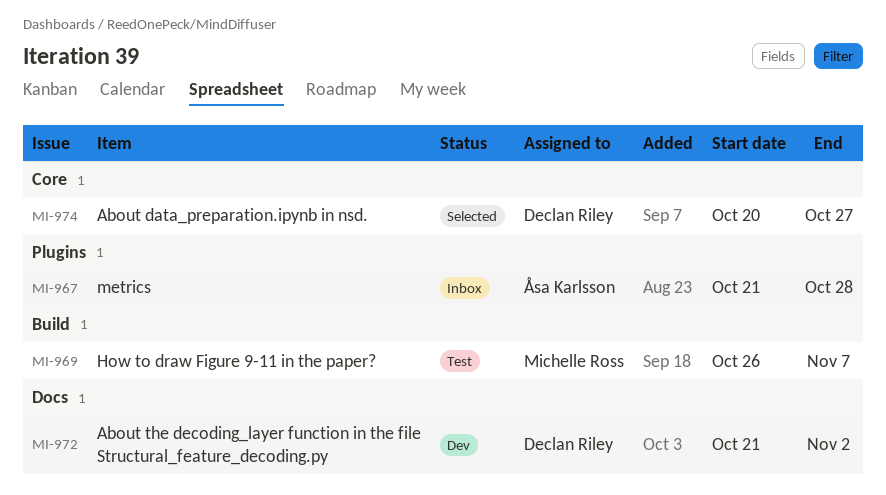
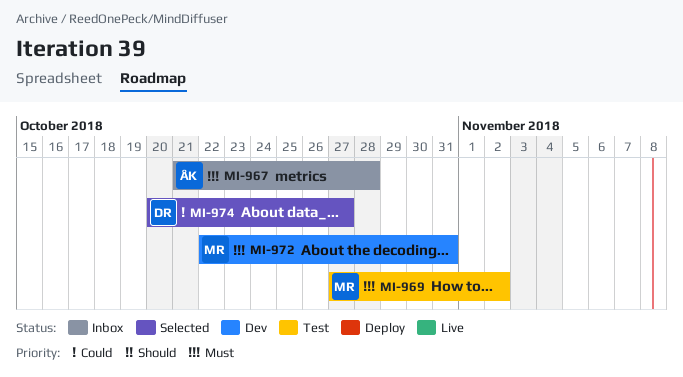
MI-969, start: Oct 26 -> Oct 27
MI-969, due: Nov 7 -> Nov 2
MI-972, owner: Declan Riley -> Michelle Ross
MI-972, start: Oct 21 -> Oct 22
MI-972, due: Nov 2 -> Oct 31

